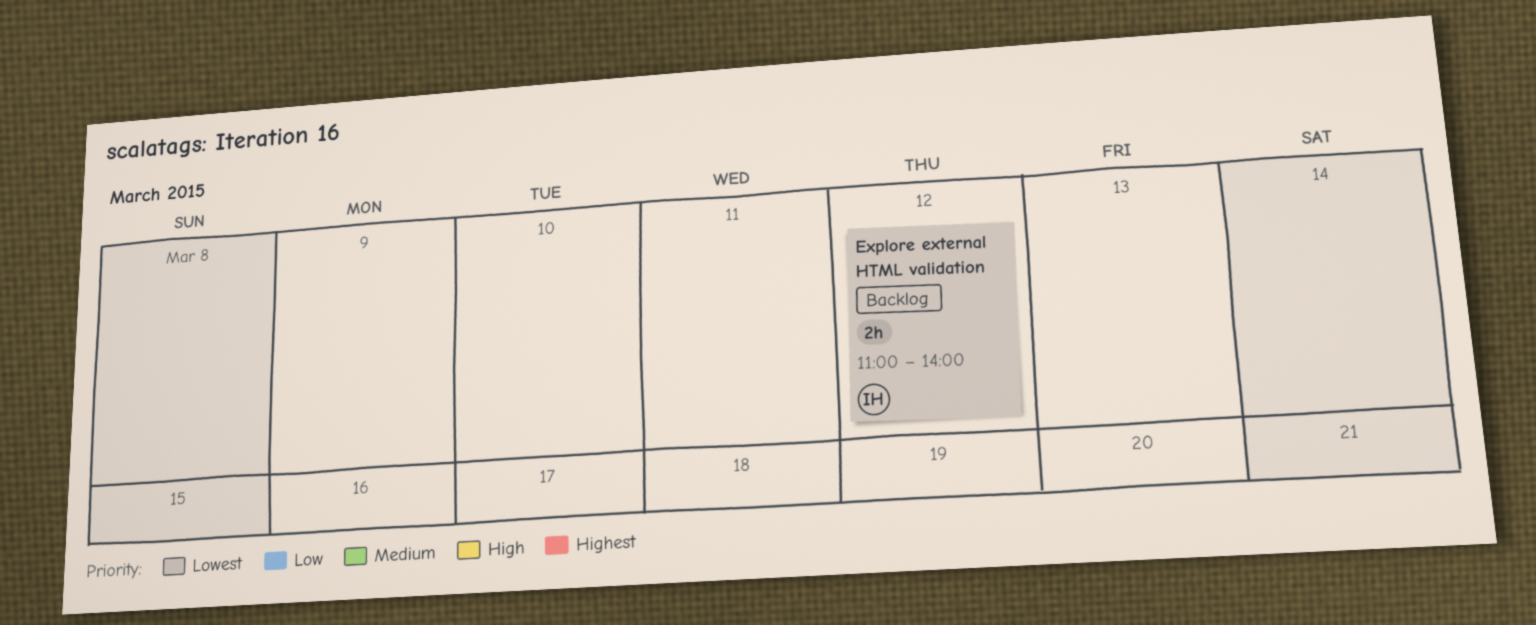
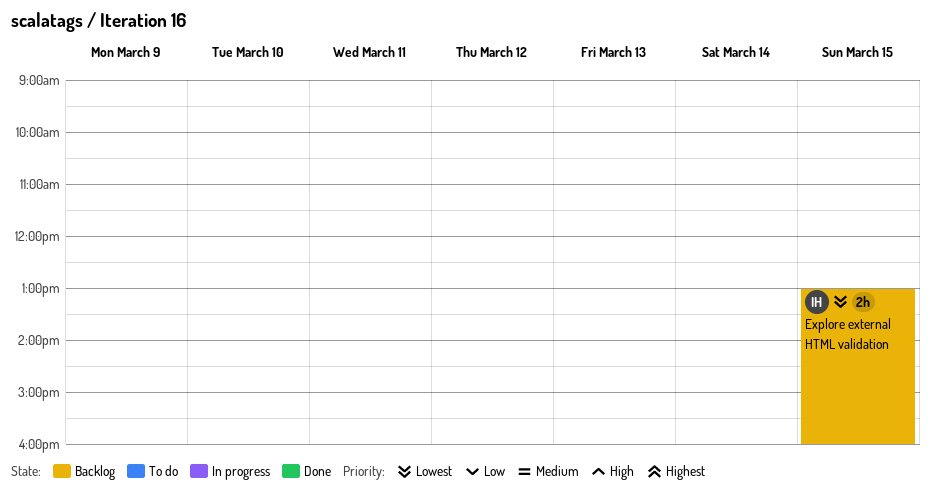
Explore external HTML validation, day: Mar 12 -> Mar 15
Explore external HTML validation, begins: 11:00 -> 13:00
Explore external HTML validation, ends: 14:00 -> 16:00

